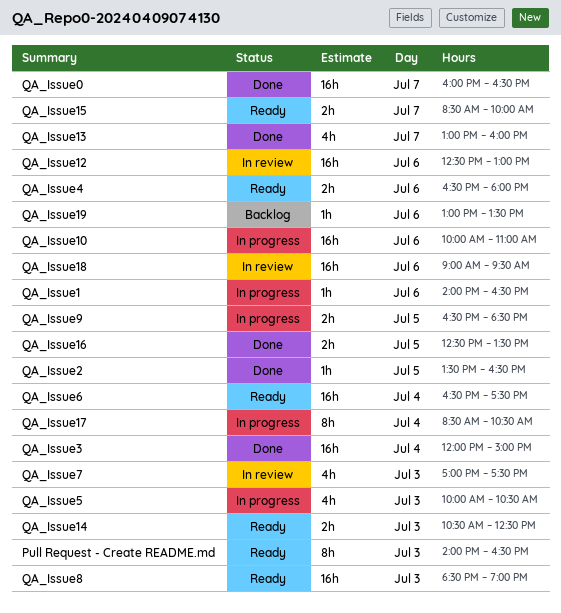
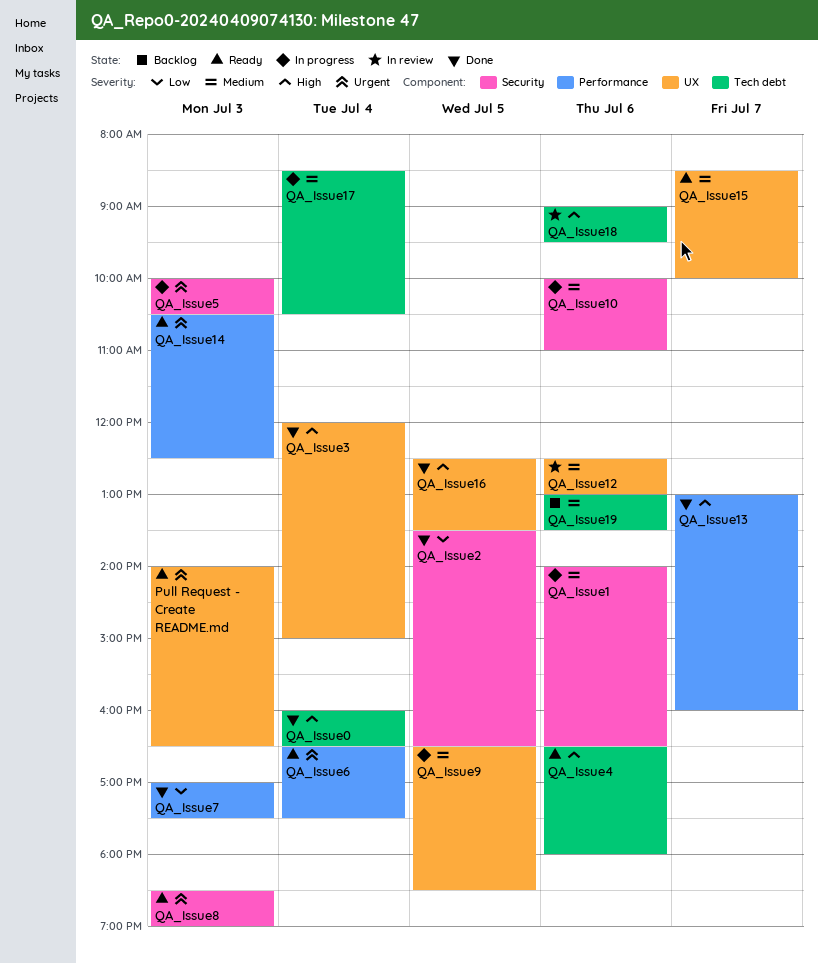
QA_Issue0, day: Jul 7 -> Jul 4
QA_Issue7, status: In review -> Done

